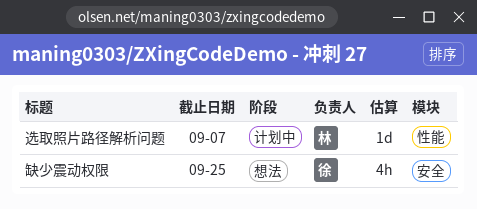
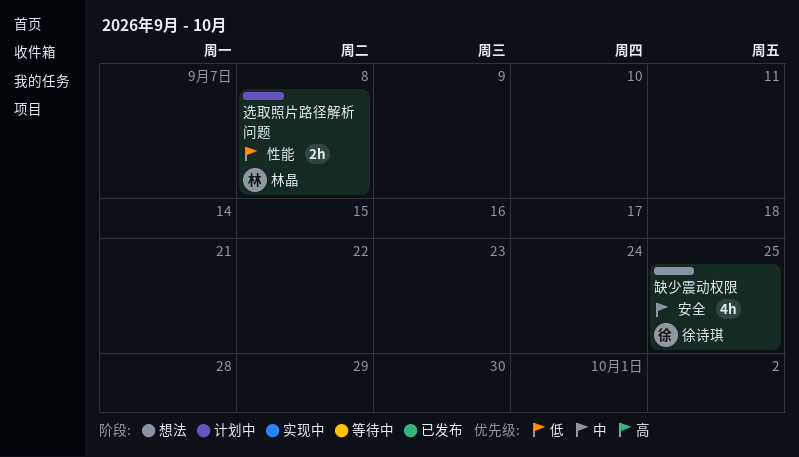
选取照片路径解析问题, estimate: 1d -> 2h
选取照片路径解析问题, due: Sep 7 -> Sep 8

